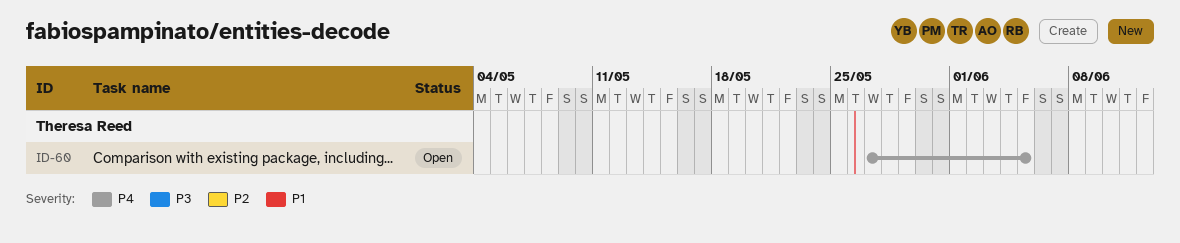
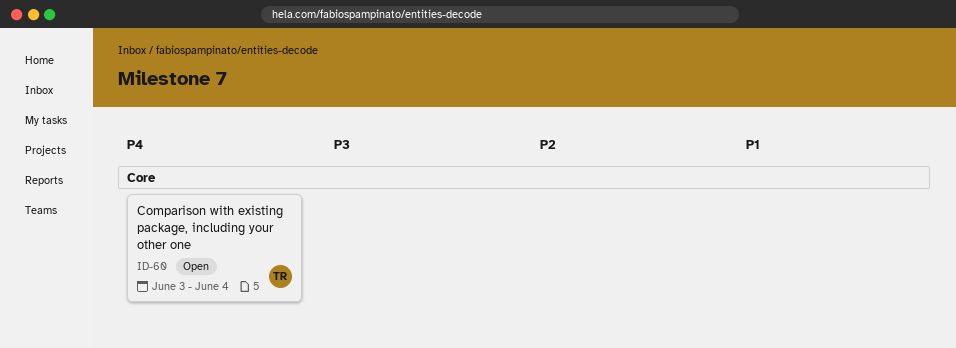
ID-60, start: May 27 -> Jun 3
ID-60, due: Jun 5 -> Jun 4

